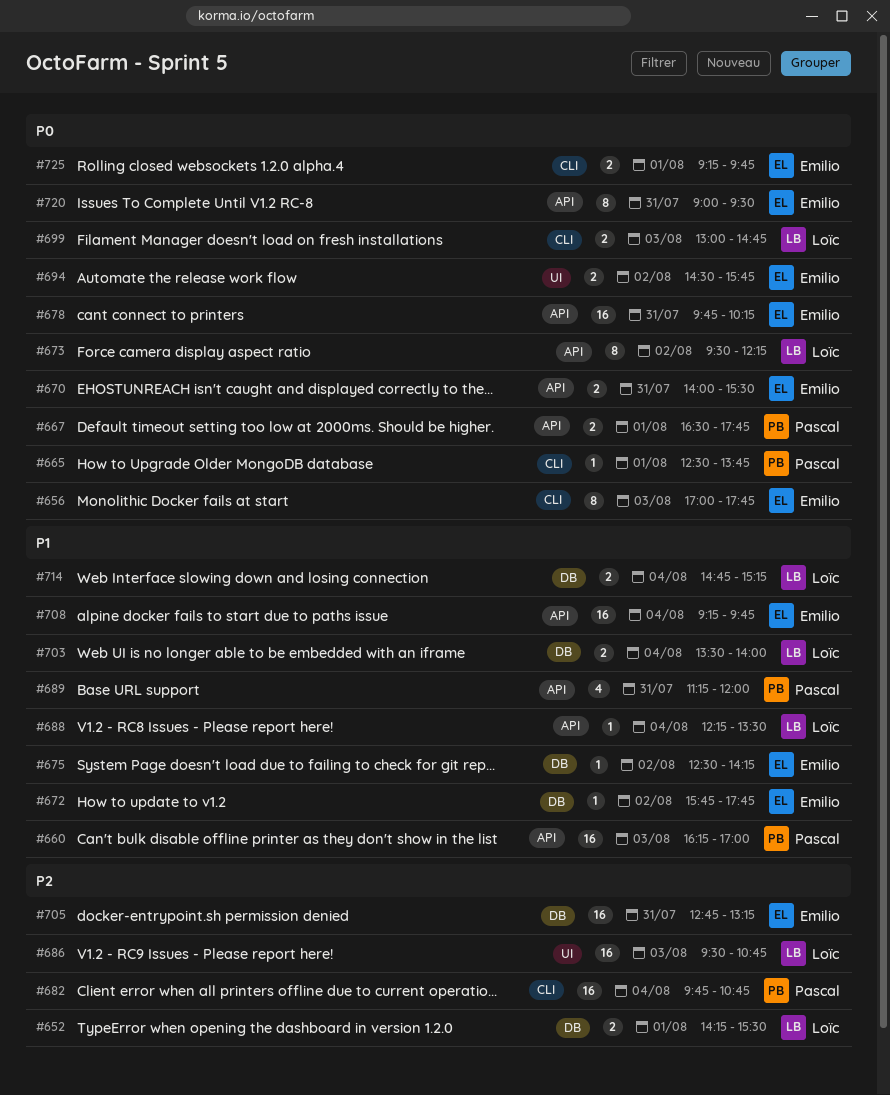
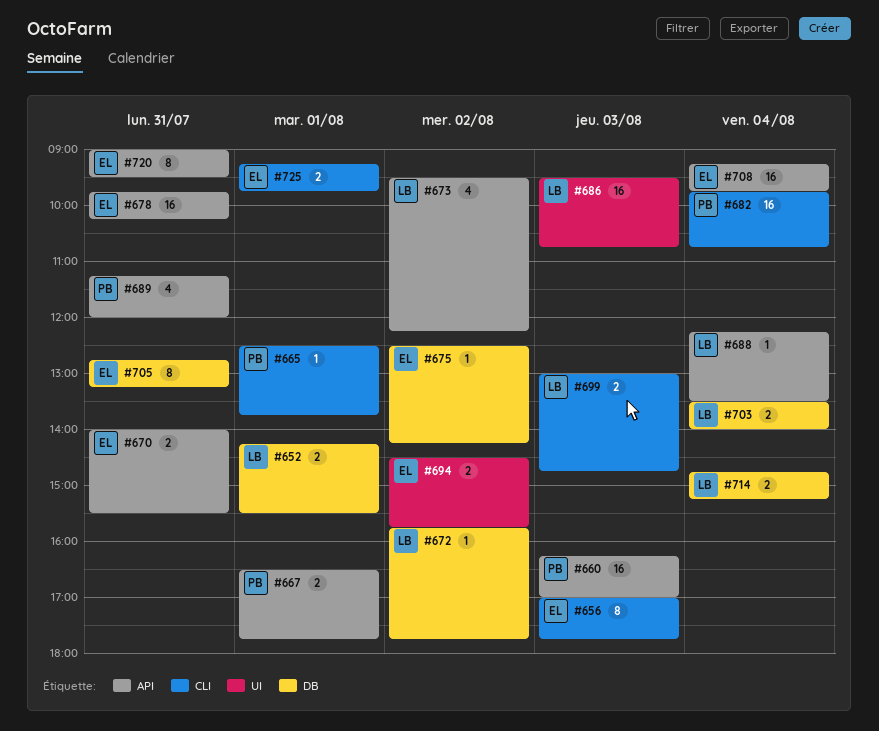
#672, owner: Emilio -> Loïc
#673, estimate: 8 -> 4
#705, estimate: 16 -> 8

